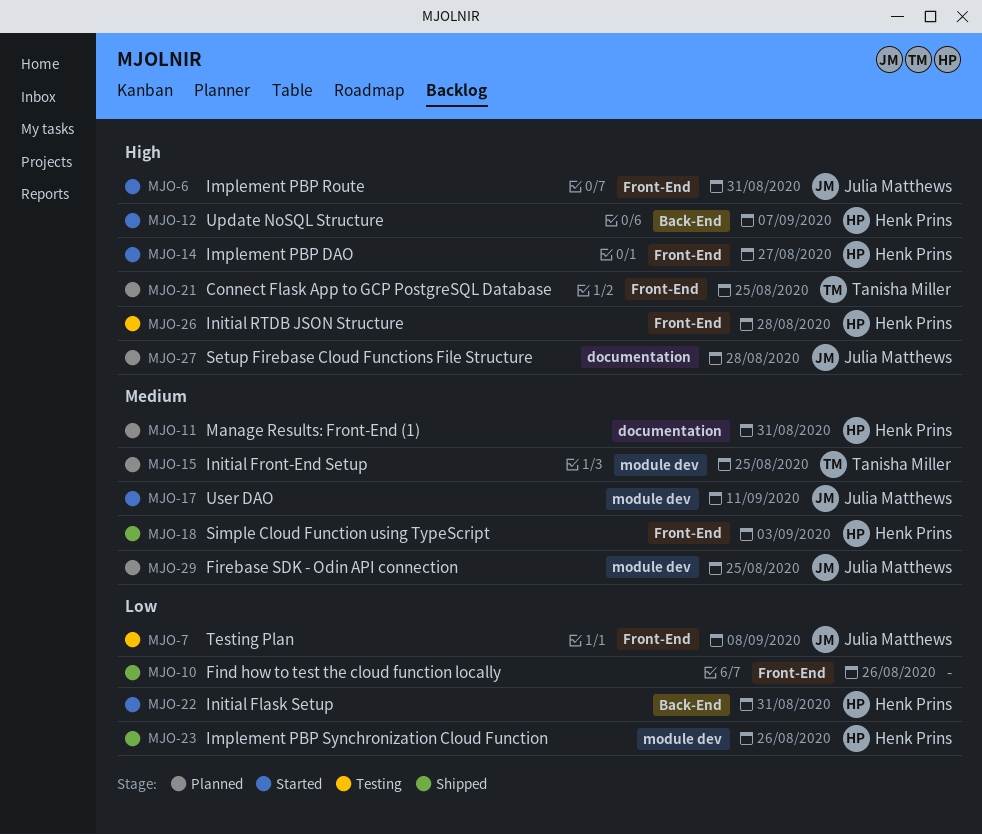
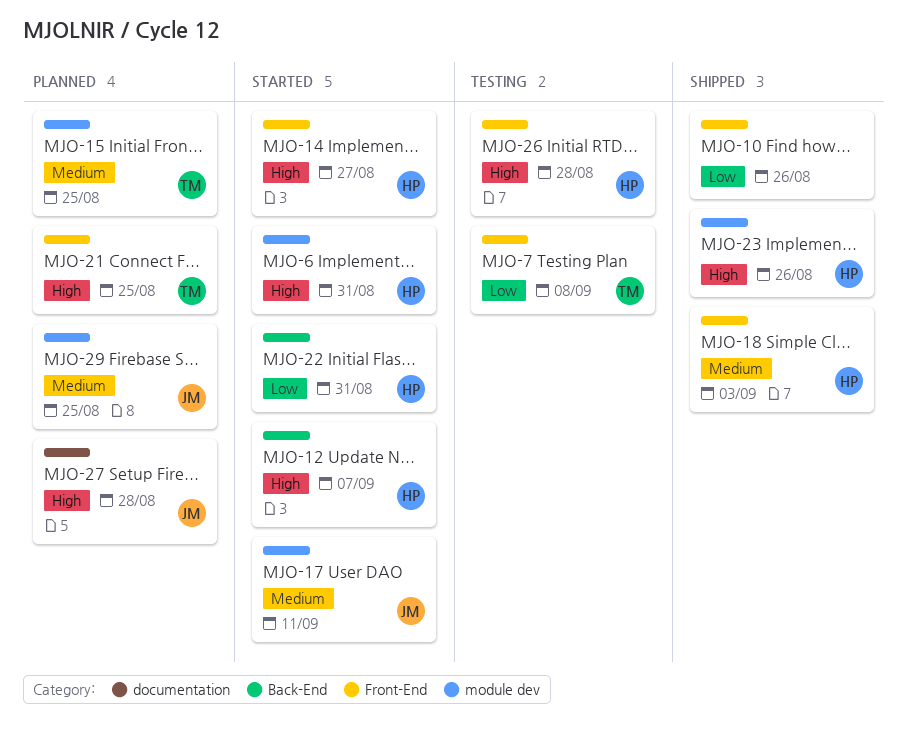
MJO-6, owner: Julia Matthews -> Henk Prins
MJO-6, label: Front-End -> module dev
MJO-7, owner: Julia Matthews -> Tanisha Miller
MJO-11: present -> none
MJO-23, priority: Low -> High

